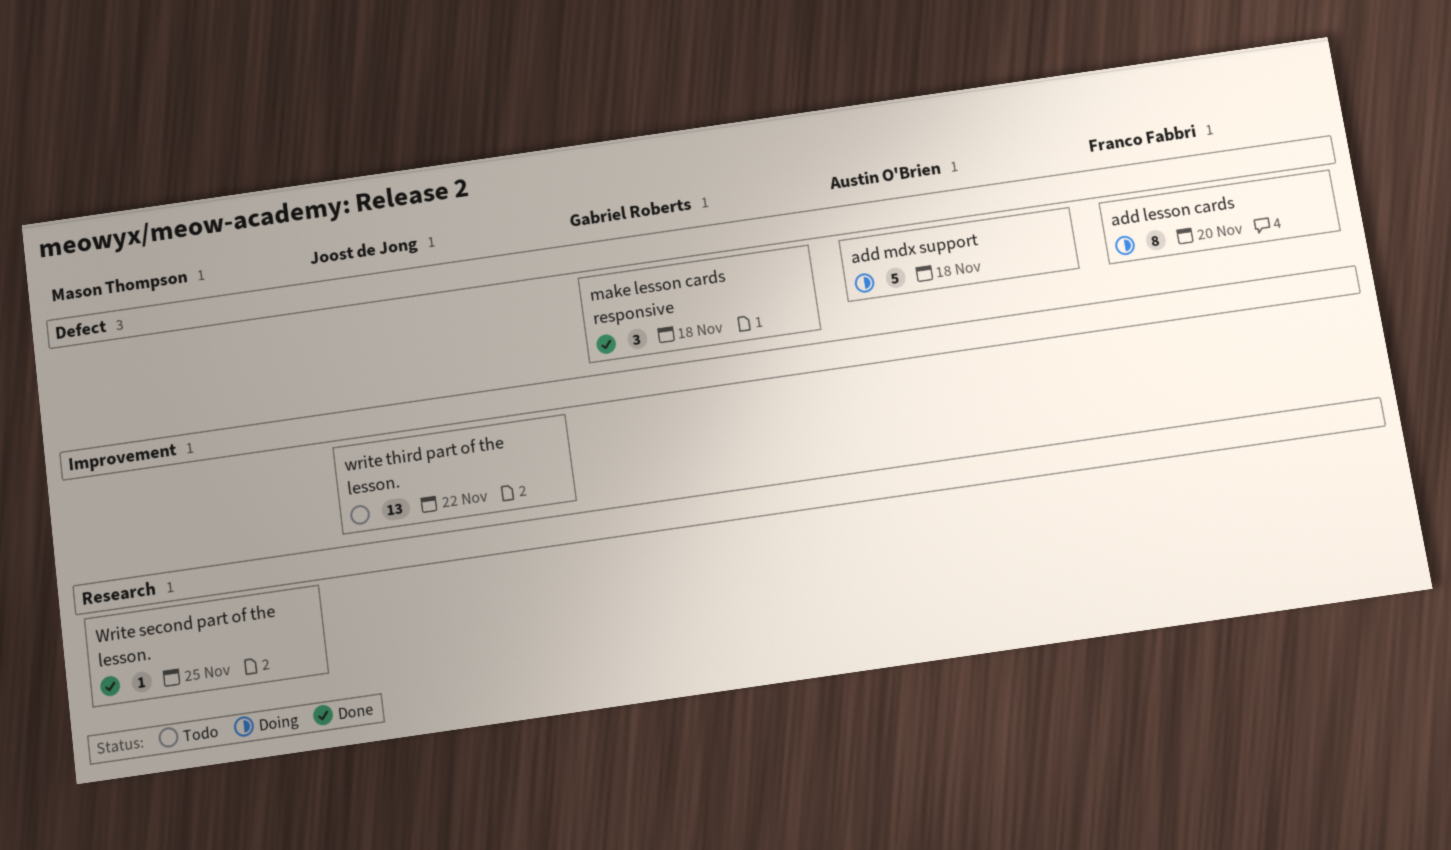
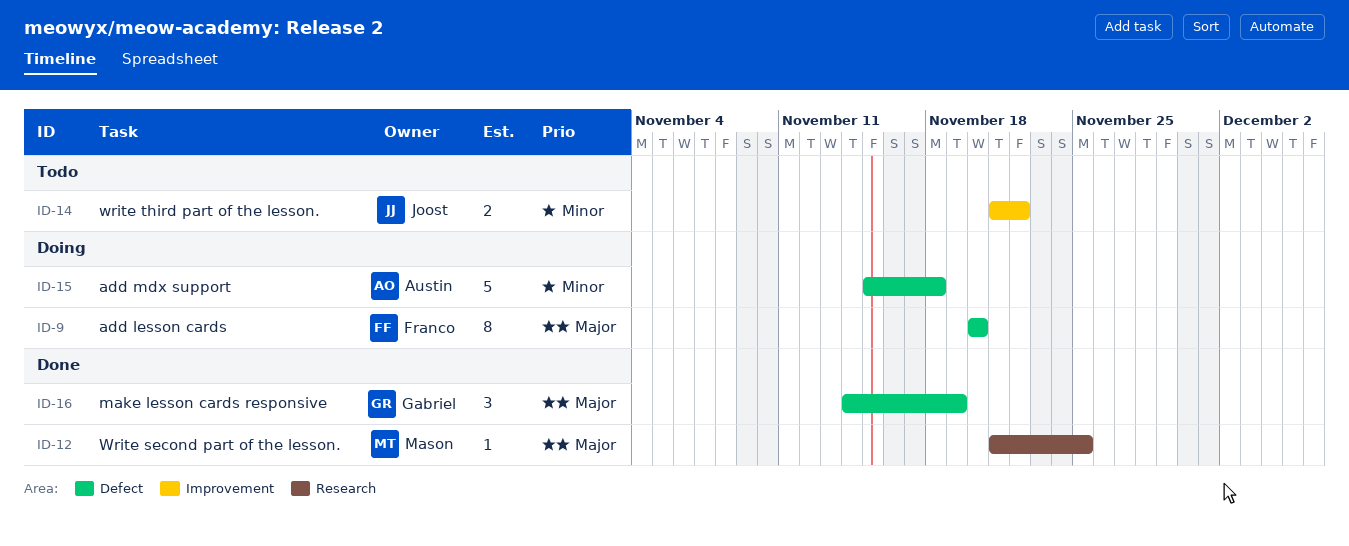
make lesson cards responsive, due: Nov 18 -> Nov 19
write third part of the lesson., estimate: 13 -> 2

